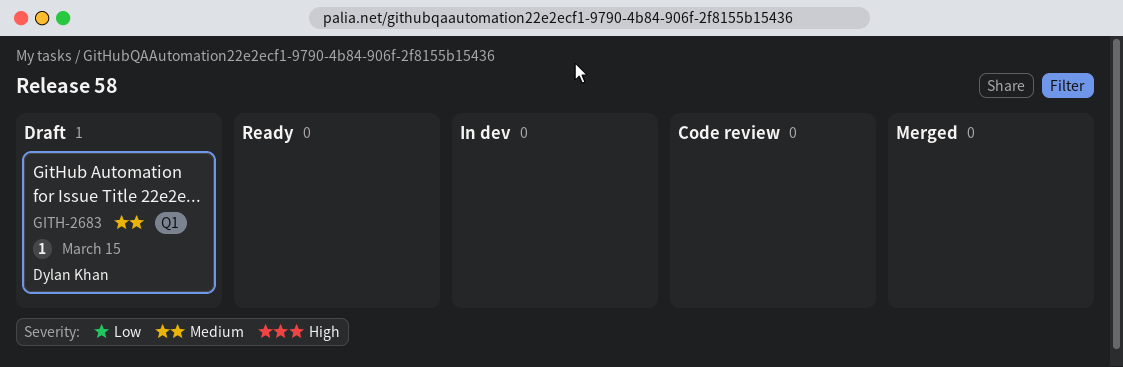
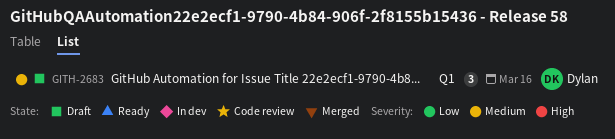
GITH-2683, estimate: 1 -> 3
GITH-2683, due: Mar 15 -> Mar 16

